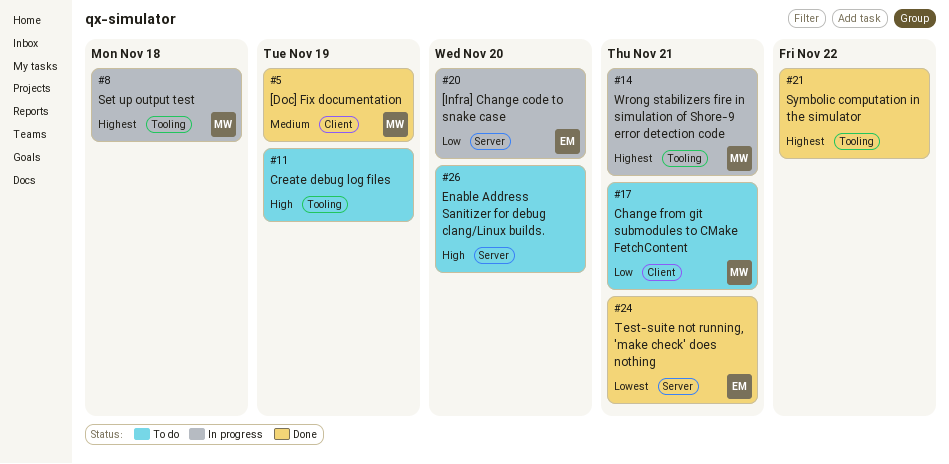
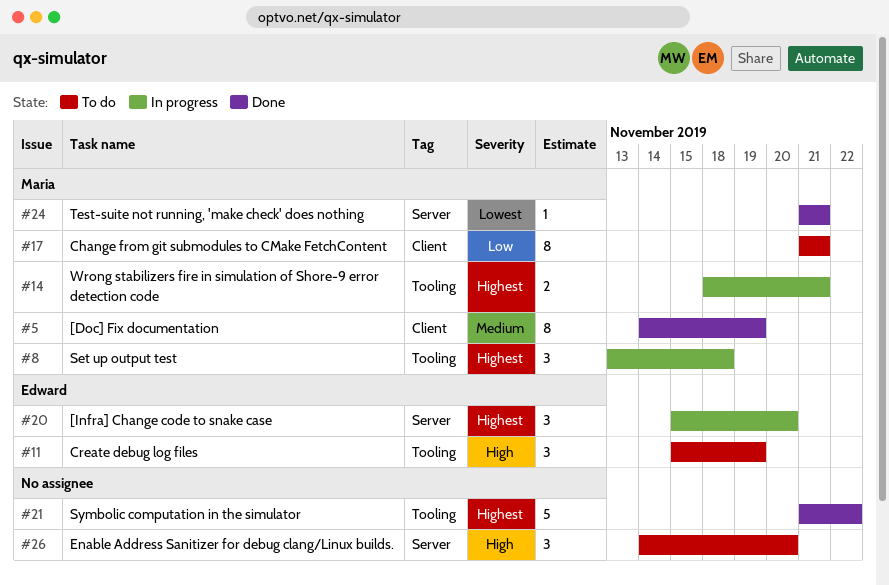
#11, owner: none -> Edward
#20, priority: Low -> Highest
#24, owner: Edward -> Maria

